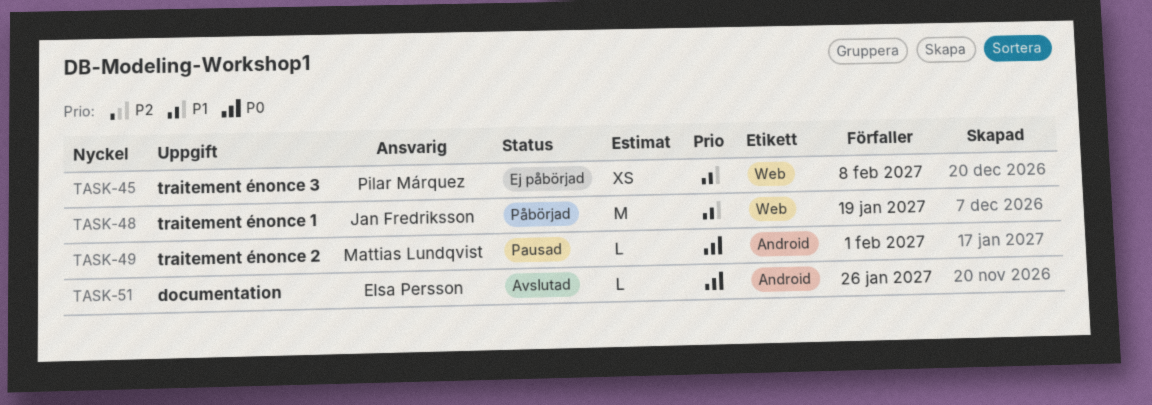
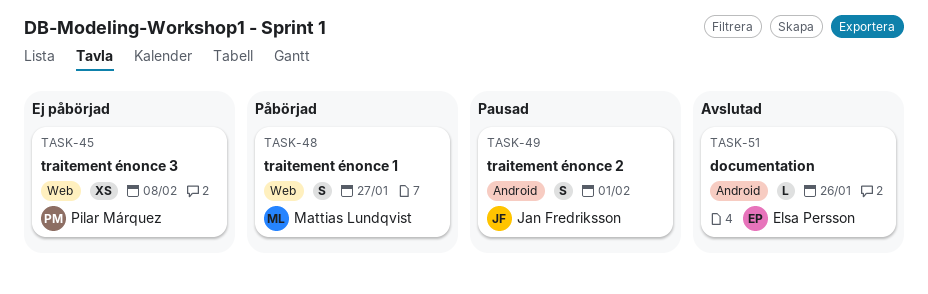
TASK-48, owner: Jan Fredriksson -> Mattias Lundqvist
TASK-48, estimate: M -> S
TASK-48, due: Jan 19 -> Jan 27
TASK-49, owner: Mattias Lundqvist -> Jan Fredriksson
TASK-49, estimate: L -> S

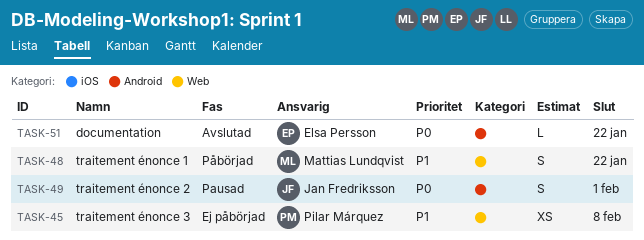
TASK-48, due: Jan 27 -> Jan 22
TASK-51, due: Jan 26 -> Jan 22

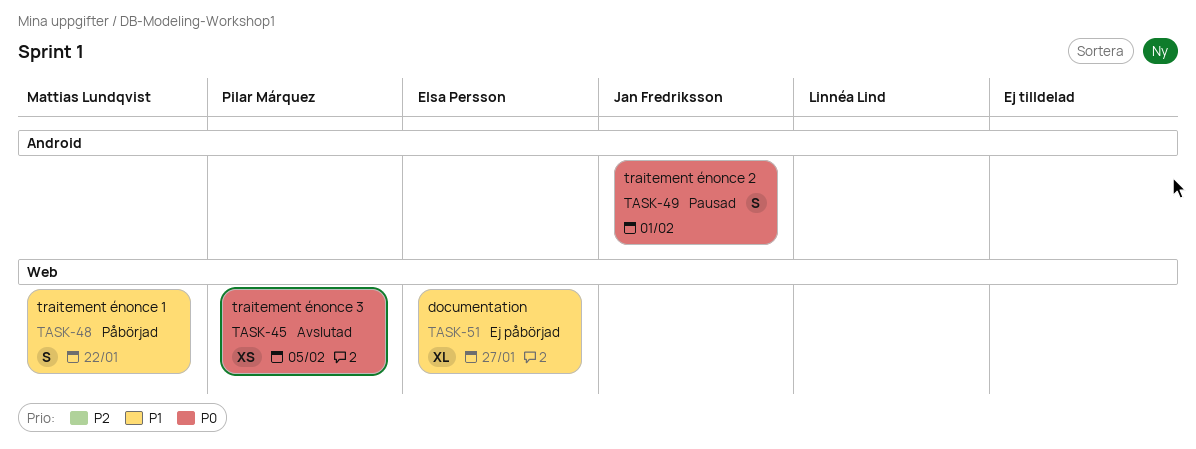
TASK-45, status: Ej påbörjad -> Avslutad
TASK-45, priority: P1 -> P0
TASK-45, due: Feb 8 -> Feb 5
TASK-51, status: Avslutad -> Ej påbörjad
TASK-51, priority: P0 -> P1
TASK-51, label: Android -> Web
TASK-51, estimate: L -> XL
TASK-51, due: Jan 22 -> Jan 27

